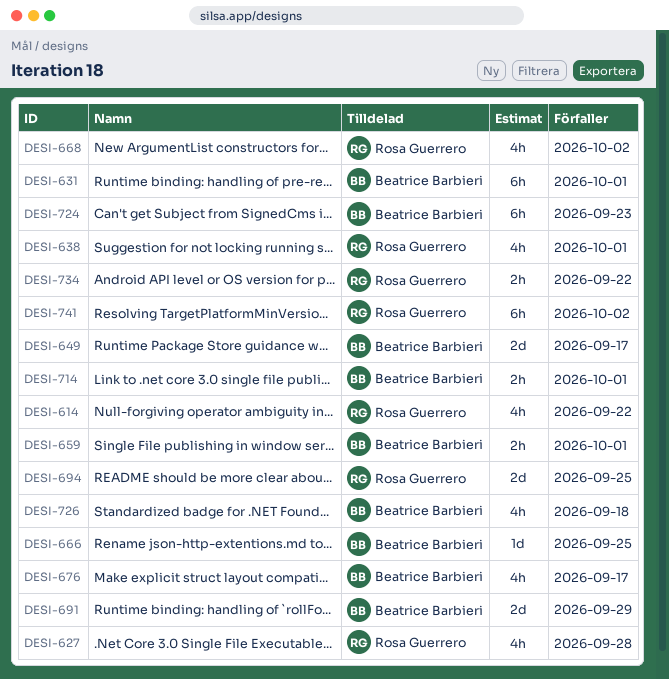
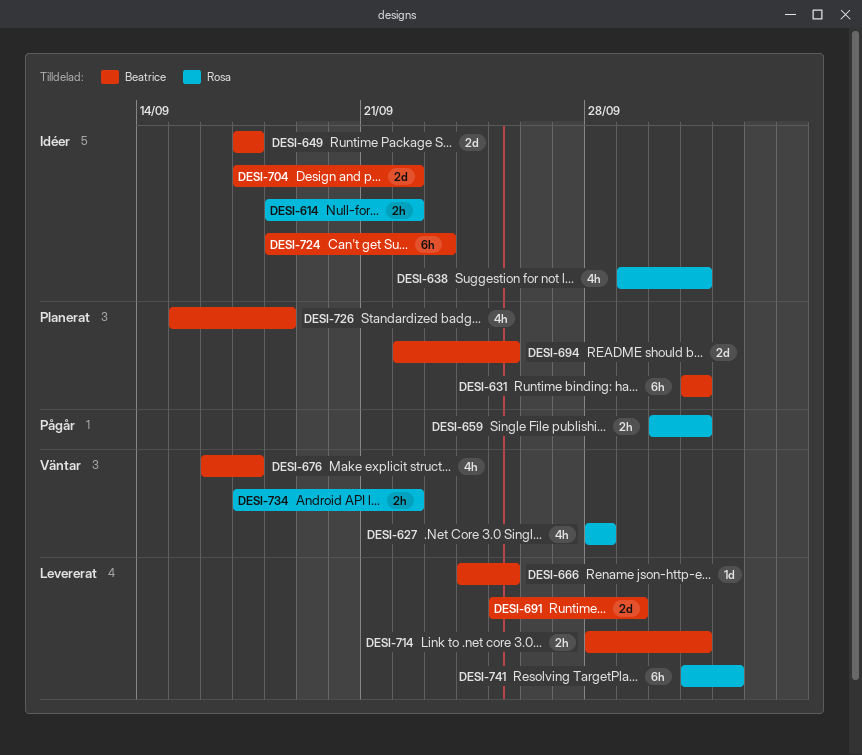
DESI-614, estimate: 4h -> 2h
DESI-659, owner: Beatrice Barbieri -> Rosa Guerrero
DESI-668: present -> none
DESI-694, owner: Rosa Guerrero -> Beatrice Barbieri
DESI-704: none -> present

